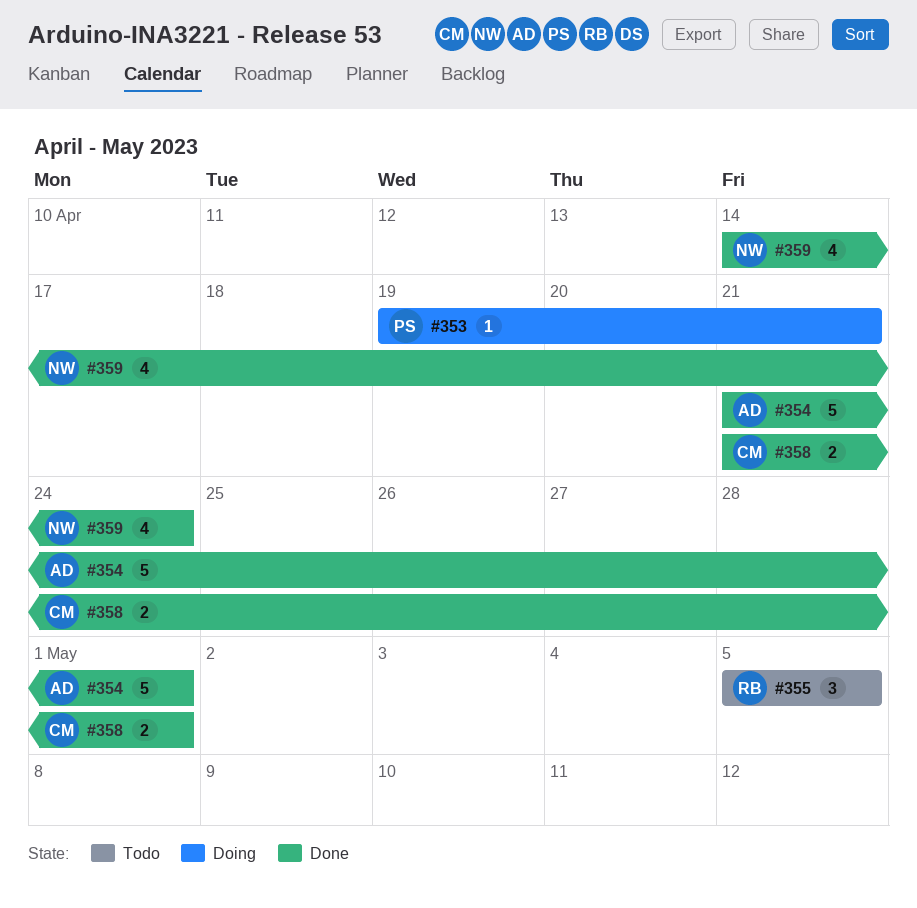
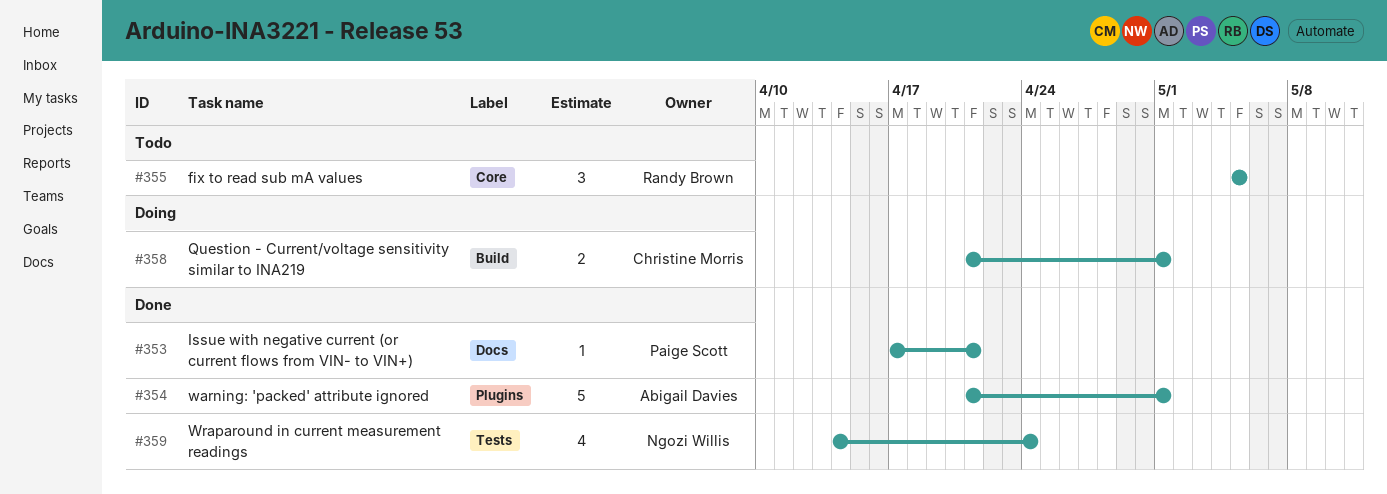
#353, status: Doing -> Done
#353, start: Apr 19 -> Apr 17
#358, status: Done -> Doing

